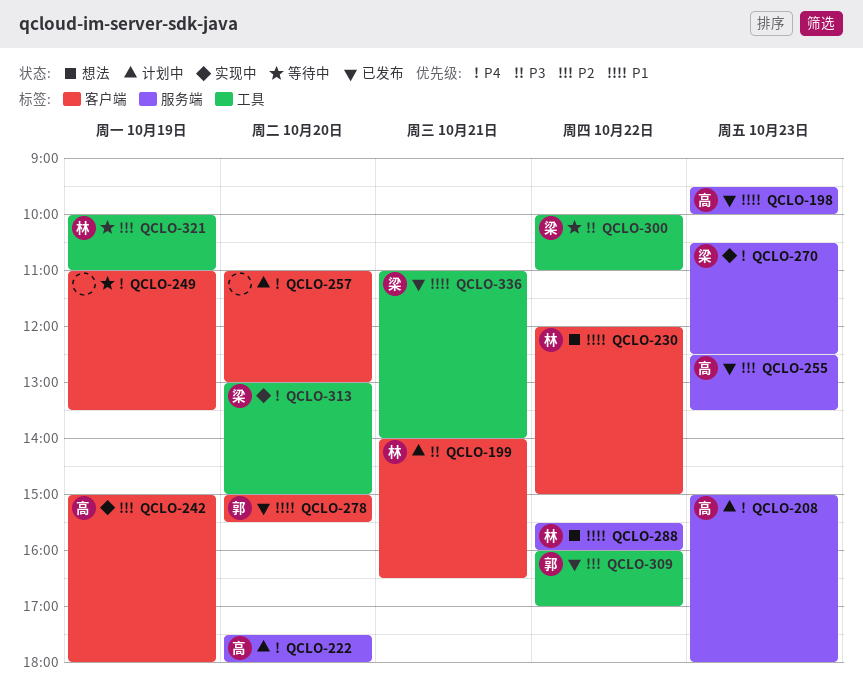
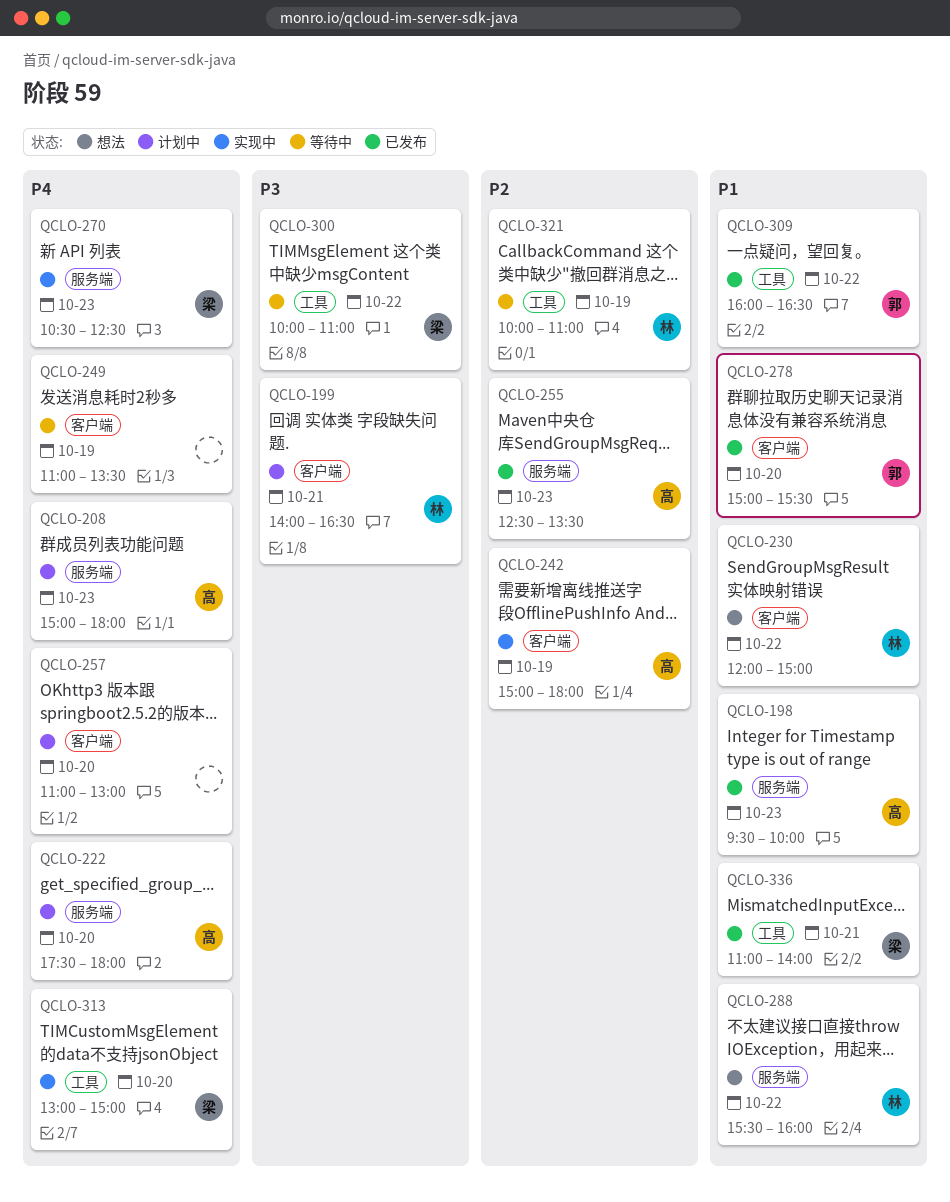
QCLO-309, priority: P2 -> P1
QCLO-309, ends: 17:00 -> 16:30

